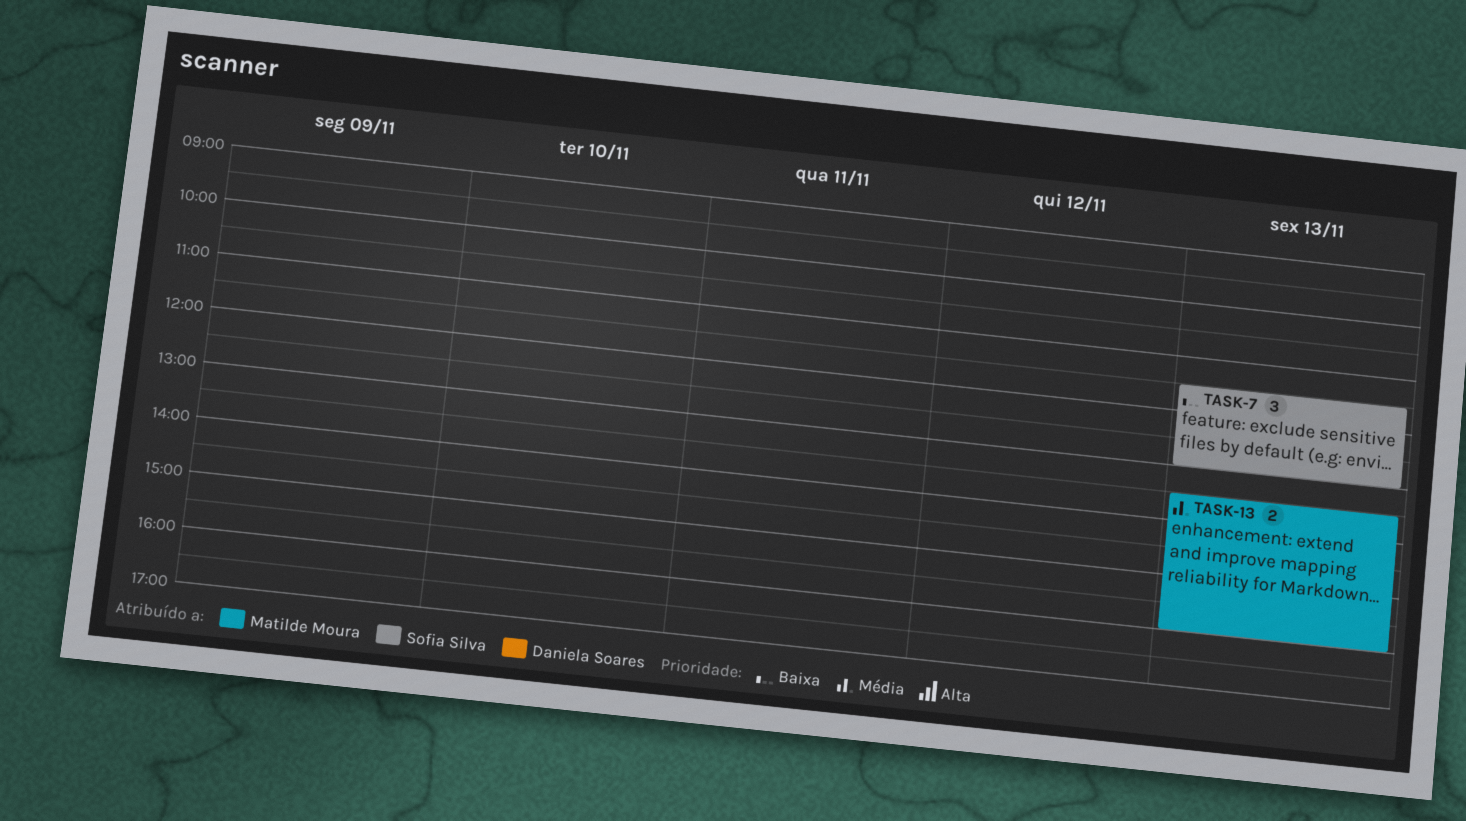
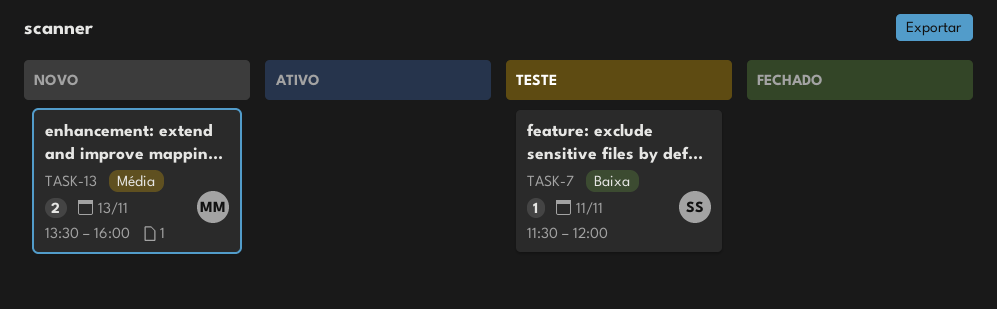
TASK-7, estimate: 3 -> 1
TASK-7, day: Nov 13 -> Nov 11
TASK-7, ends: 13:00 -> 12:00

